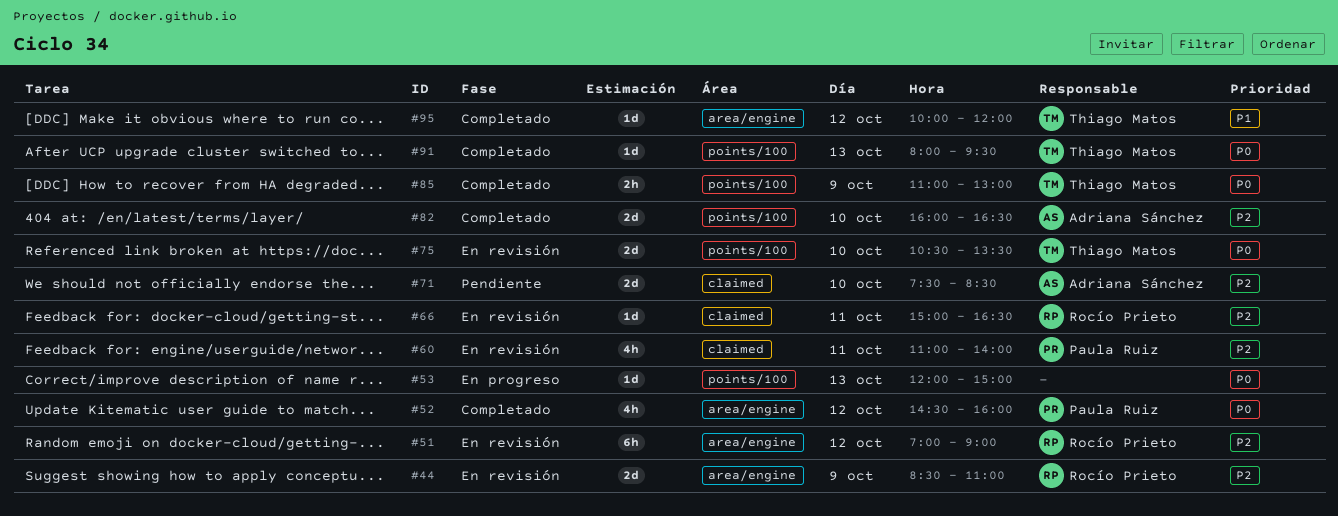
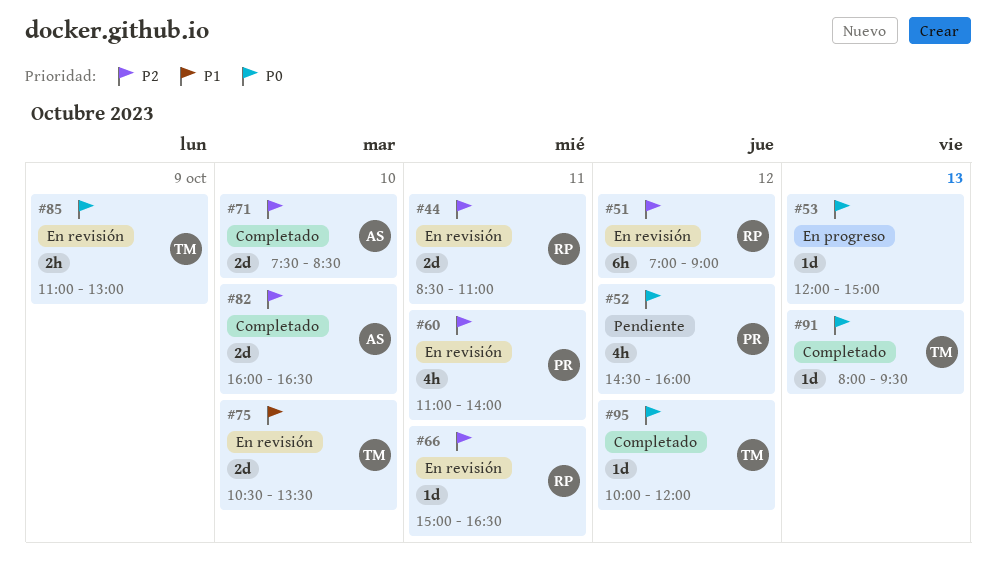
#44, day: Oct 9 -> Oct 11
#52, status: Completado -> Pendiente
#71, status: Pendiente -> Completado
#75, priority: P0 -> P1
#85, status: Completado -> En revisión
#95, priority: P1 -> P0

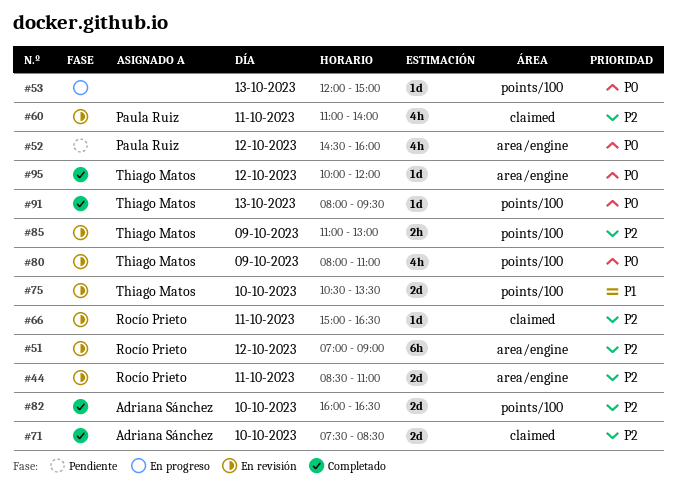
#80: none -> present
#85, priority: P0 -> P2

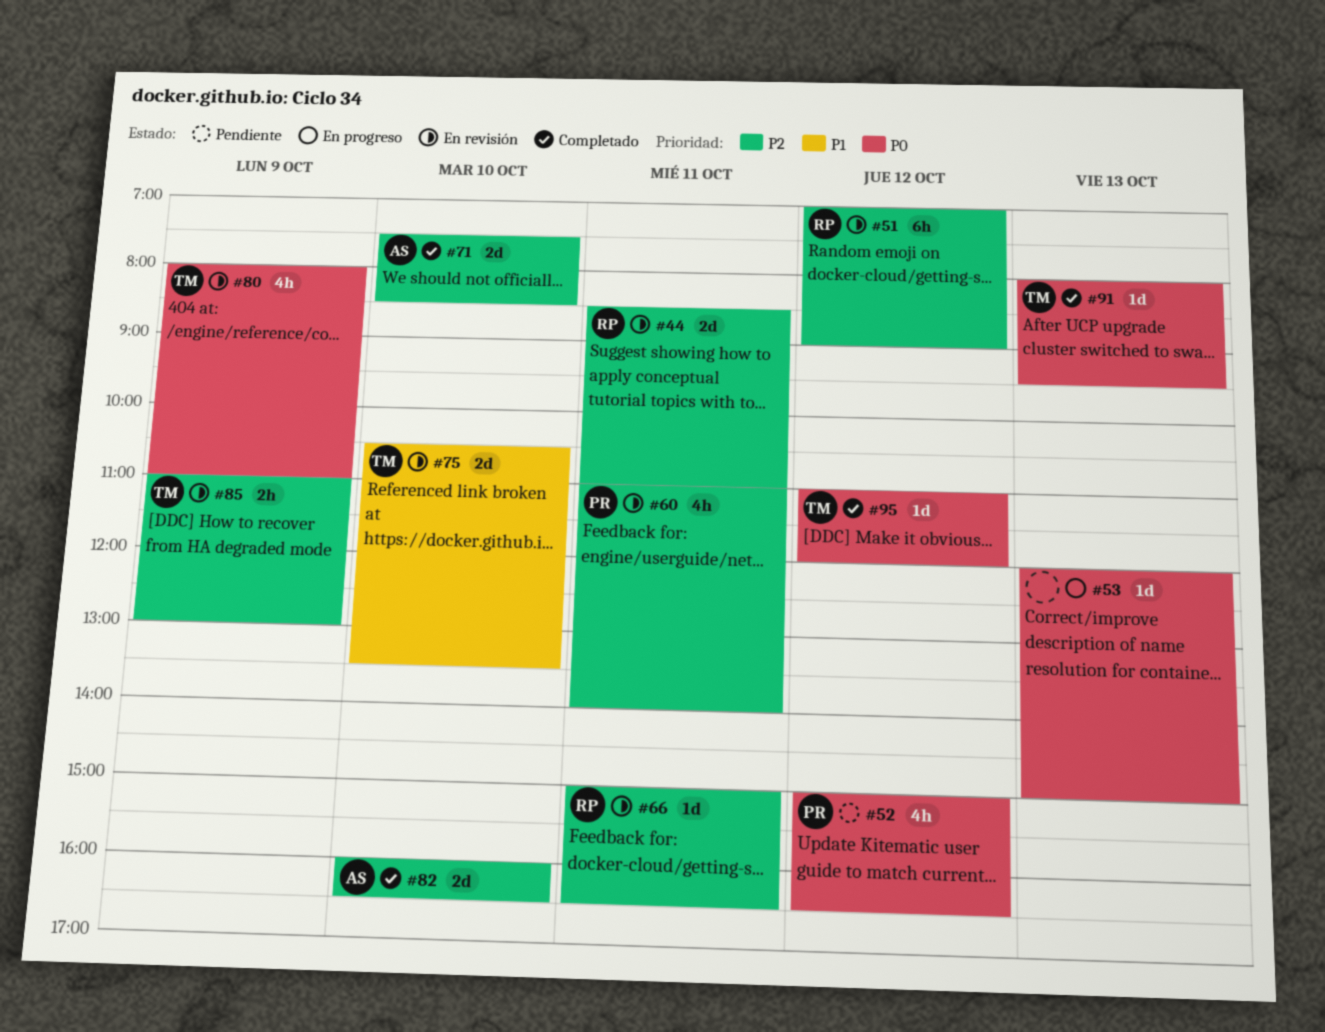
#52, begins: 14:30 -> 15:00
#52, ends: 16:00 -> 16:30
#95, begins: 10:00 -> 11:00

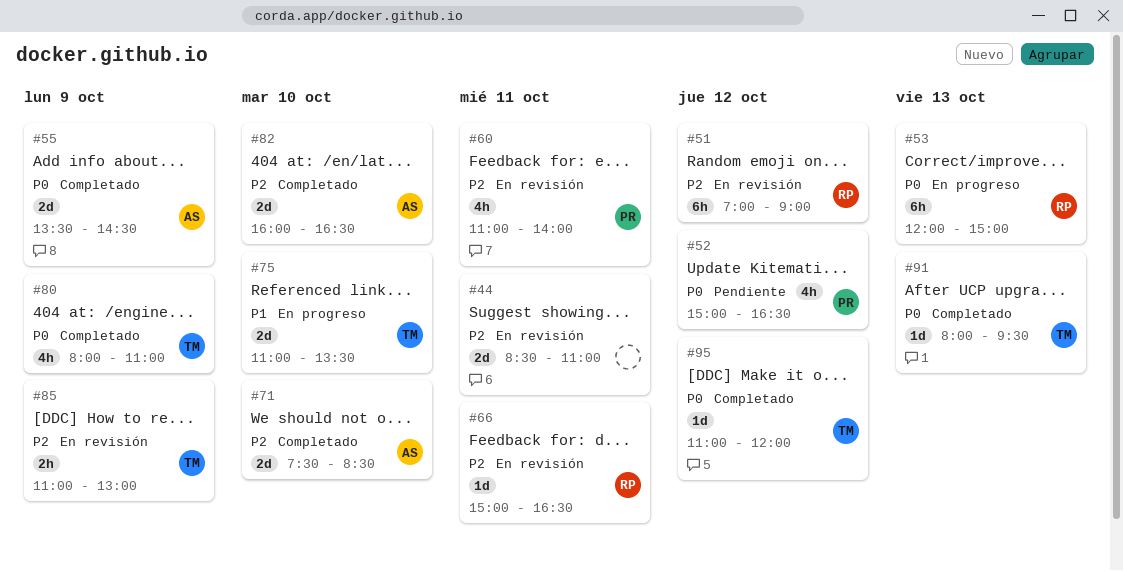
#44, owner: RP -> none
#53, owner: none -> RP
#53, estimate: 1d -> 6h
#55: none -> present
#75, status: En revisión -> En progreso
#75, begins: 10:30 -> 11:00
#80, status: En revisión -> Completado

